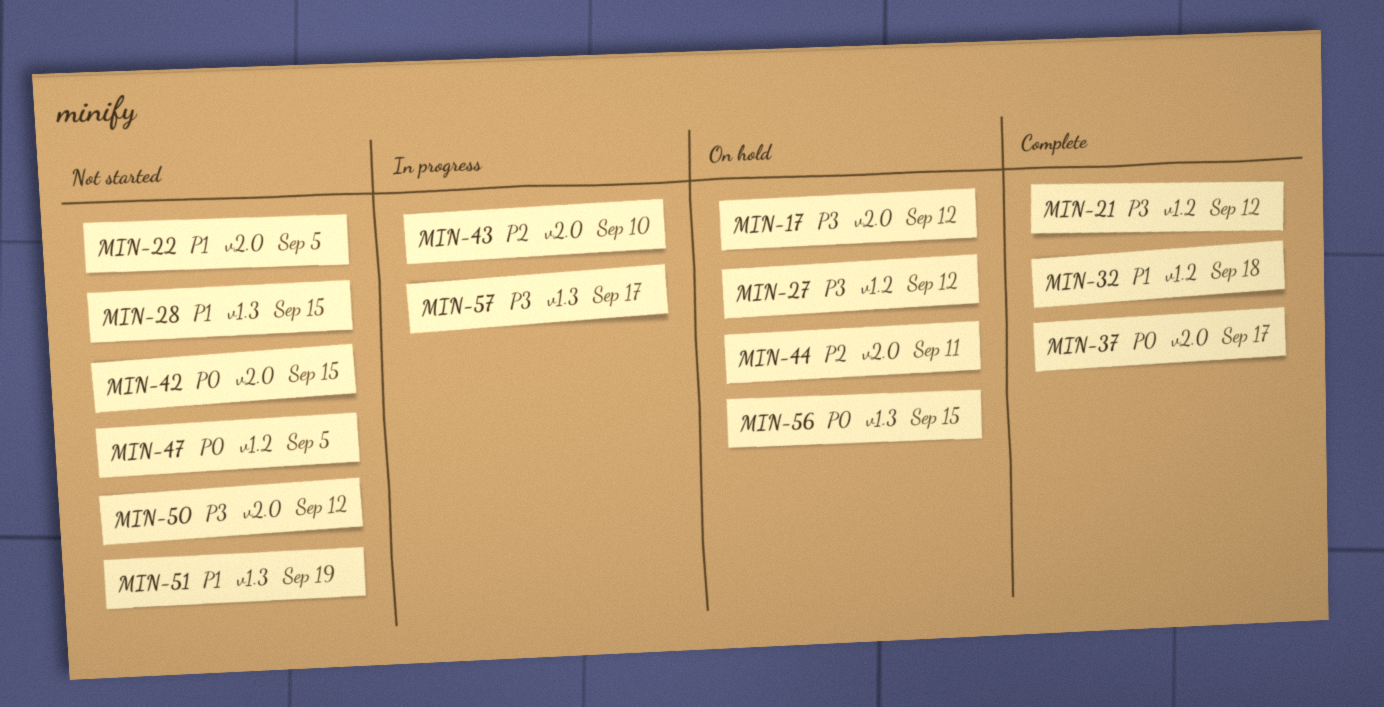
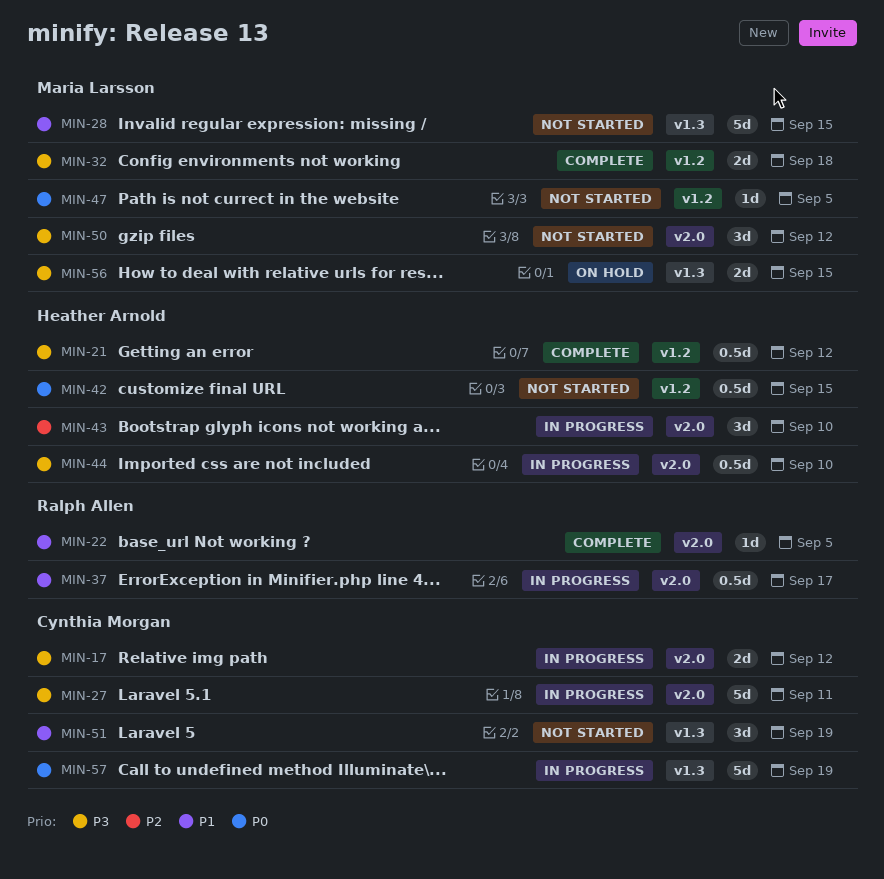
MIN-17, status: On hold -> In progress
MIN-22, status: Not started -> Complete
MIN-27, status: On hold -> In progress
MIN-27, label: v1.2 -> v2.0
MIN-27, due: Sep 12 -> Sep 11
MIN-32, priority: P1 -> P3
MIN-37, status: Complete -> In progress
MIN-37, priority: P0 -> P1
MIN-42, label: v2.0 -> v1.2
MIN-44, status: On hold -> In progress
MIN-44, priority: P2 -> P3
MIN-44, due: Sep 11 -> Sep 10
MIN-56, priority: P0 -> P3
MIN-57, priority: P3 -> P0
MIN-57, due: Sep 17 -> Sep 19

